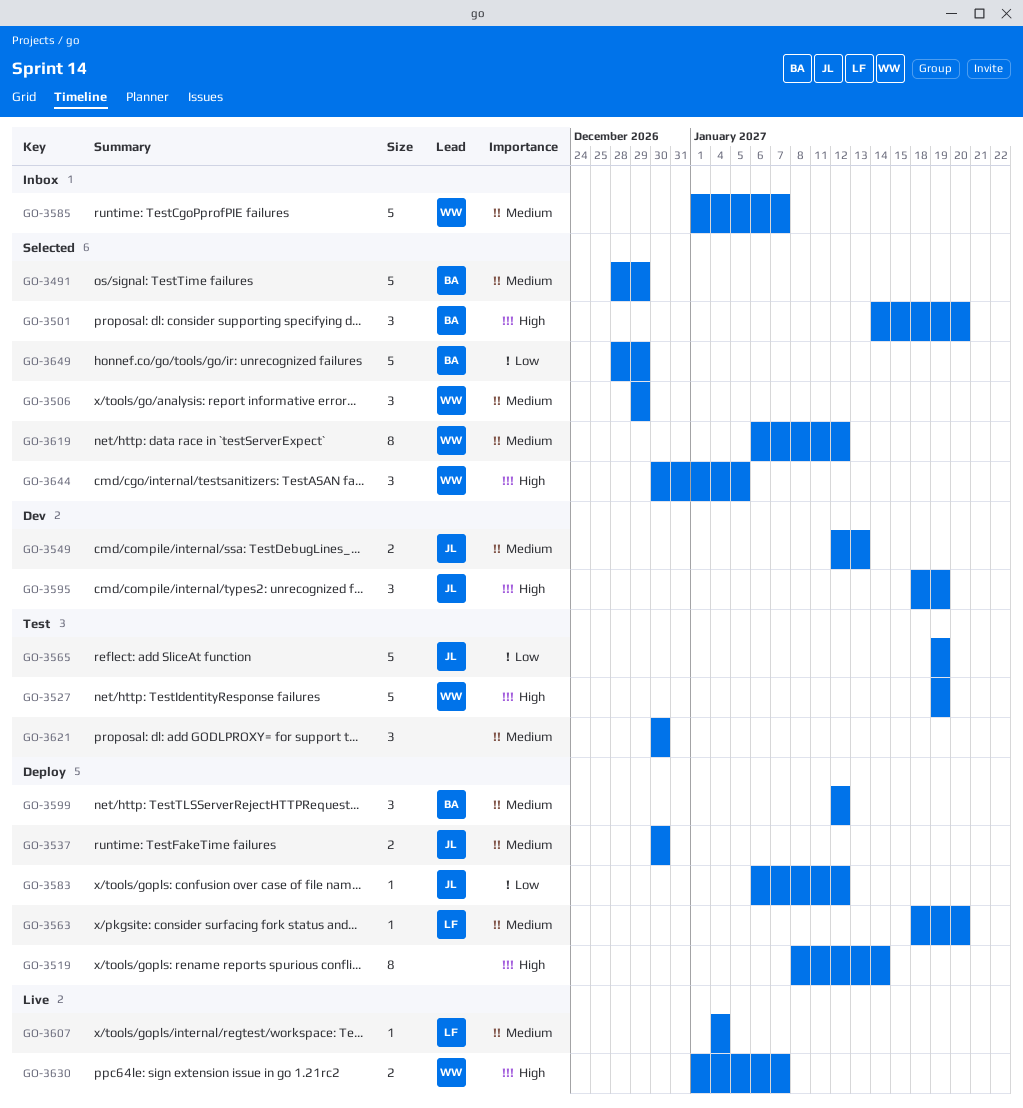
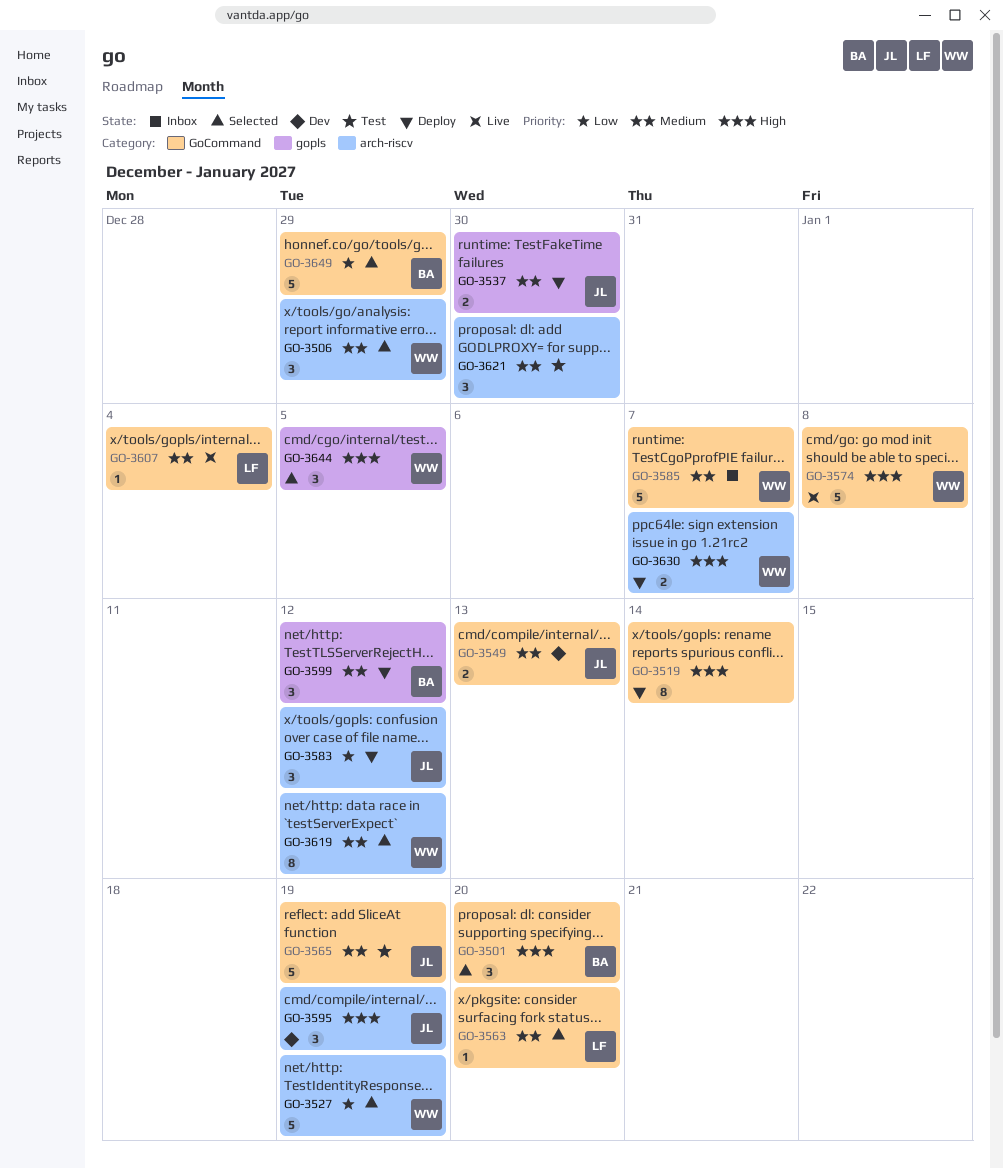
GO-3491: present -> none
GO-3527, status: Test -> Selected
GO-3527, priority: High -> Low
GO-3563, status: Deploy -> Selected
GO-3565, priority: Low -> Medium
GO-3574: none -> present
GO-3583, estimate: 1 -> 3
GO-3630, status: Live -> Deploy

